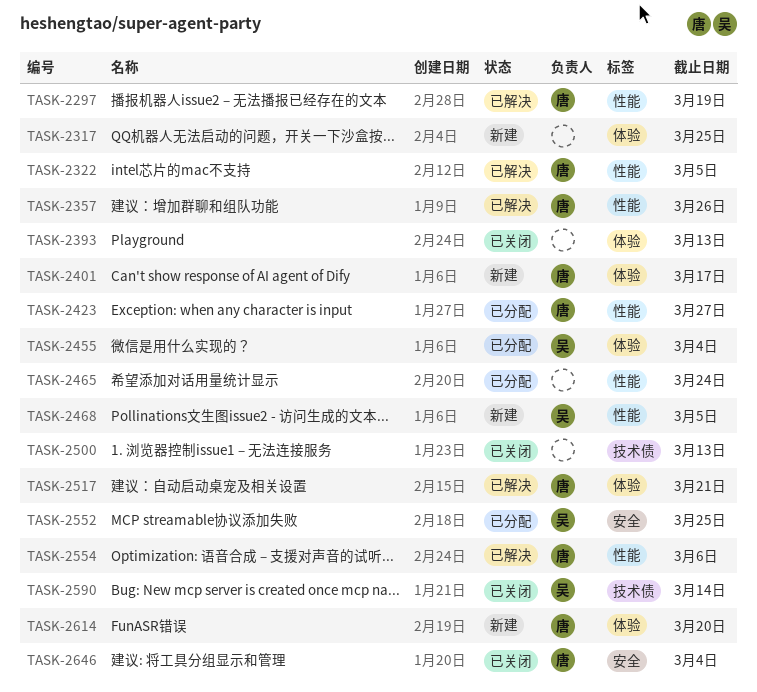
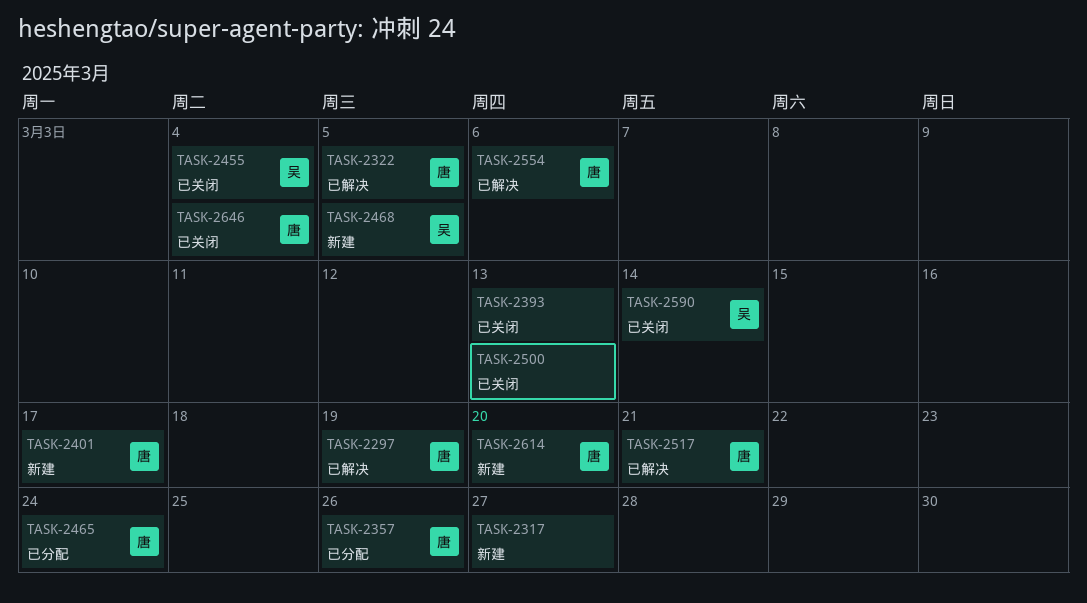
TASK-2317, due: Mar 25 -> Mar 27
TASK-2357, status: 已解决 -> 已分配
TASK-2423: present -> none
TASK-2455, status: 已分配 -> 已关闭
TASK-2465, owner: none -> 唐
TASK-2552: present -> none

